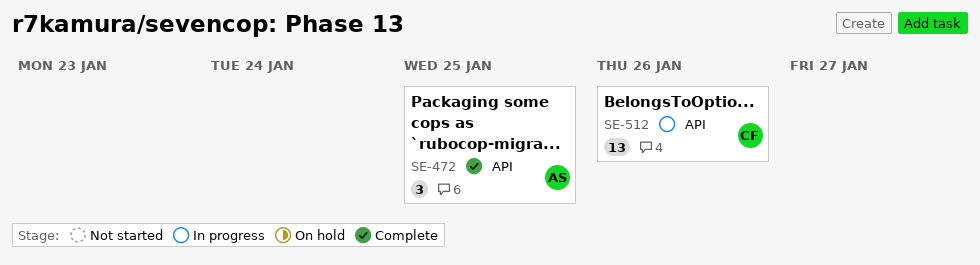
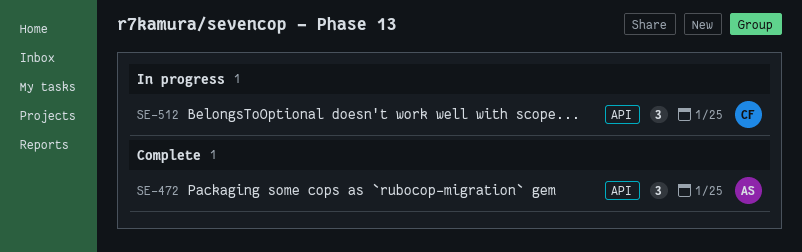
SE-512, estimate: 13 -> 3
SE-512, due: Jan 26 -> Jan 25

